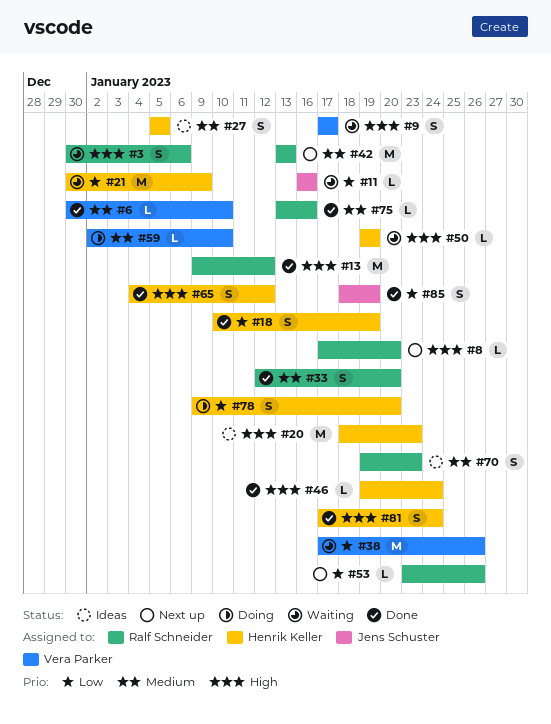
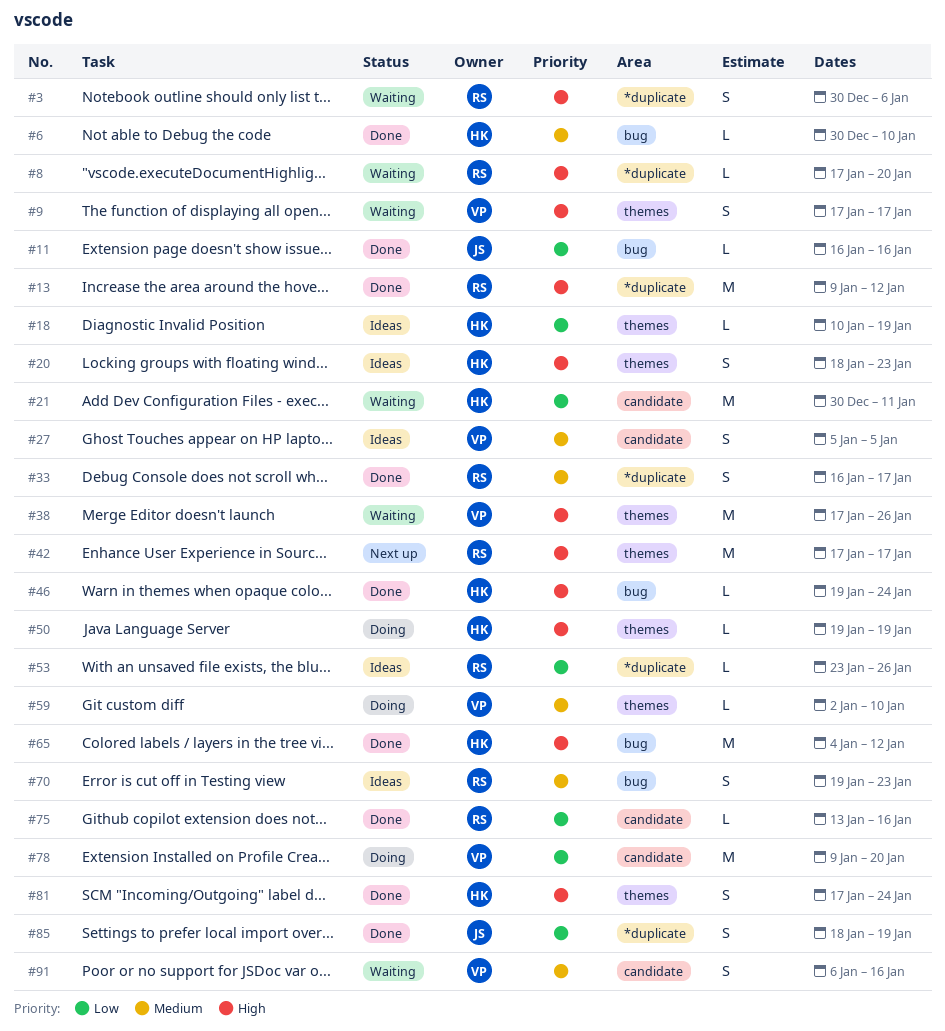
#6, owner: Vera Parker -> Henrik Keller
#8, status: Next up -> Waiting
#11, status: Waiting -> Done
#18, status: Done -> Ideas
#18, estimate: S -> L
#20, estimate: M -> S
#21, due: Jan 9 -> Jan 11
#27, owner: Henrik Keller -> Vera Parker
#33, start: Jan 12 -> Jan 16
#33, due: Jan 20 -> Jan 17
#38, priority: Low -> High
#42, priority: Medium -> High
#42, start: Jan 13 -> Jan 17
#42, due: Jan 13 -> Jan 17
#50, status: Waiting -> Doing
#53, status: Next up -> Ideas
#65, estimate: S -> M
#75, priority: Medium -> Low
#78, owner: Henrik Keller -> Vera Parker
#78, estimate: S -> M
#91: none -> present

